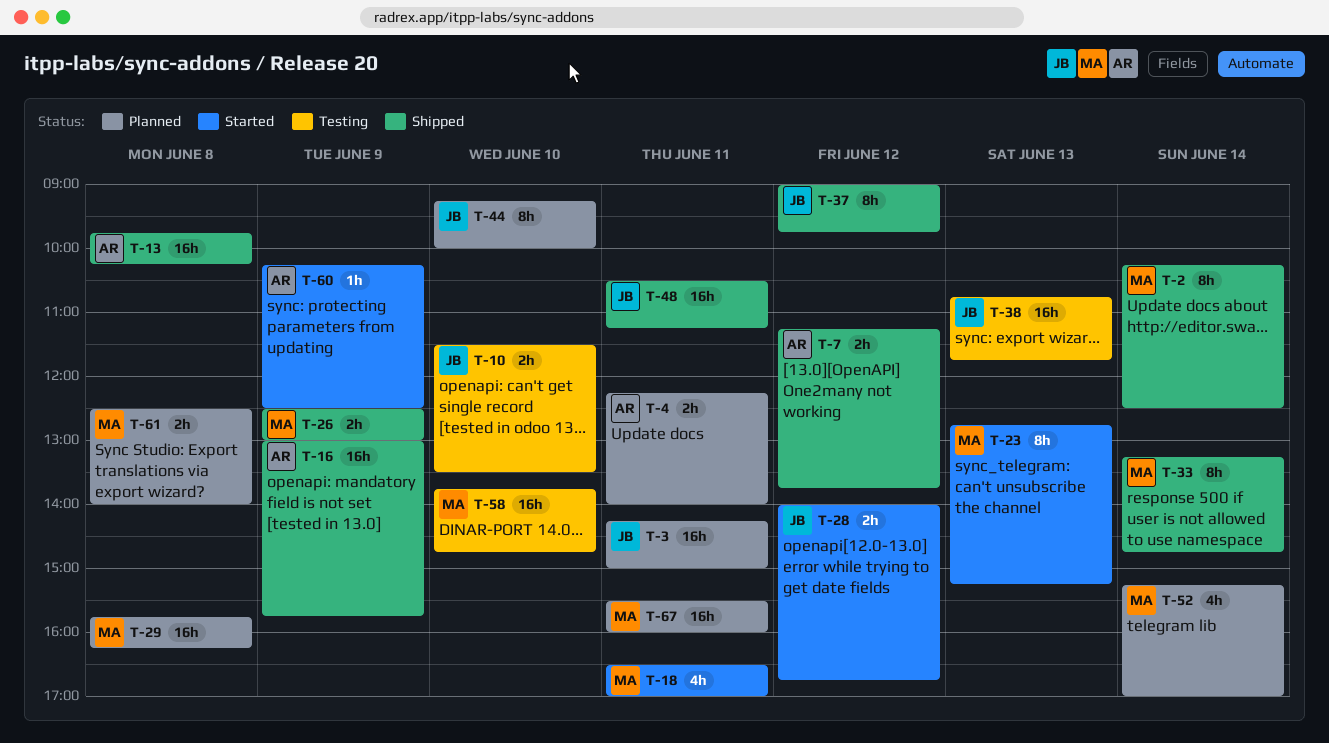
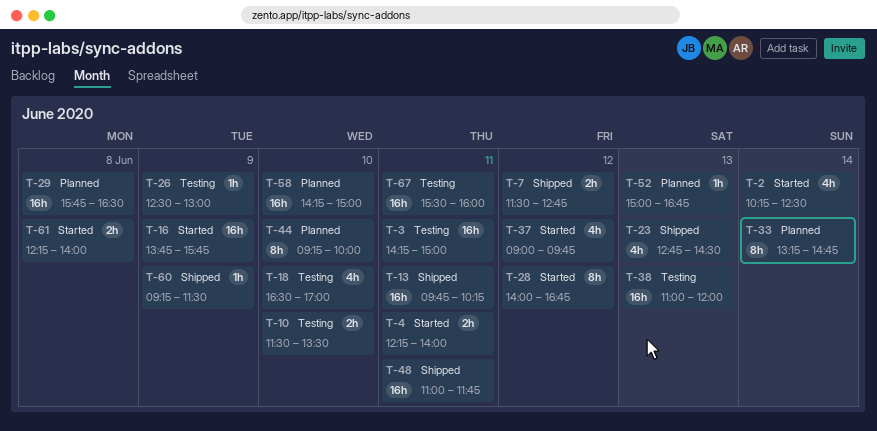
T-2, status: Shipped -> Started
T-2, estimate: 8h -> 4h
T-3, status: Planned -> Testing
T-4, status: Planned -> Started
T-7, begins: 11:15 -> 11:30
T-7, ends: 13:45 -> 12:45
T-13, day: Jun 8 -> Jun 11
T-16, status: Shipped -> Started
T-16, begins: 13:00 -> 13:45
T-18, status: Started -> Testing
T-18, day: Jun 11 -> Jun 10
T-23, status: Started -> Shipped
T-23, estimate: 8h -> 4h
T-23, ends: 15:15 -> 14:30
T-26, status: Shipped -> Testing
T-26, estimate: 2h -> 1h
T-28, estimate: 2h -> 8h
T-29, ends: 16:15 -> 16:30
T-33, status: Shipped -> Planned
T-37, status: Shipped -> Started
T-37, estimate: 8h -> 4h
T-38, begins: 10:45 -> 11:00
T-38, ends: 11:45 -> 12:00
T-48, begins: 10:30 -> 11:00
T-48, ends: 11:15 -> 11:45
T-52, estimate: 4h -> 1h
T-52, day: Jun 14 -> Jun 13
T-52, begins: 15:15 -> 15:00
T-52, ends: 17:00 -> 16:45
T-58, status: Testing -> Planned
T-58, begins: 13:45 -> 14:15
T-58, ends: 14:45 -> 15:00
T-60, status: Started -> Shipped
T-60, begins: 10:15 -> 09:15
T-60, ends: 12:30 -> 11:30
T-61, status: Planned -> Started
T-61, begins: 12:30 -> 12:15
T-67, status: Planned -> Testing

